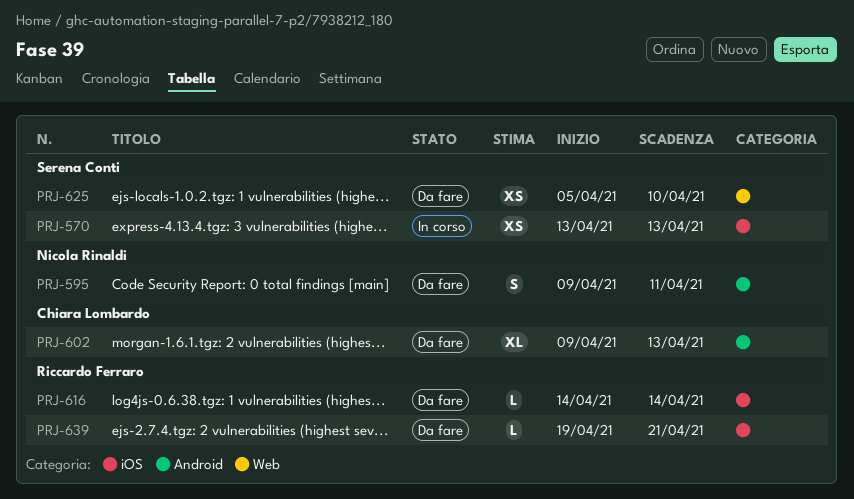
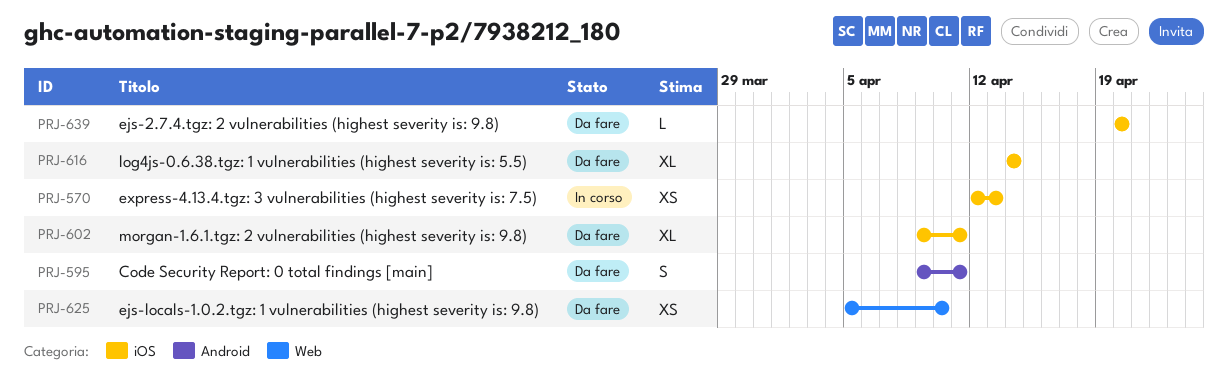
PRJ-570, start: Apr 13 -> Apr 12
PRJ-602, label: Android -> iOS
PRJ-602, due: Apr 13 -> Apr 11
PRJ-616, estimate: L -> XL
PRJ-639, start: Apr 19 -> Apr 20
PRJ-639, due: Apr 21 -> Apr 20

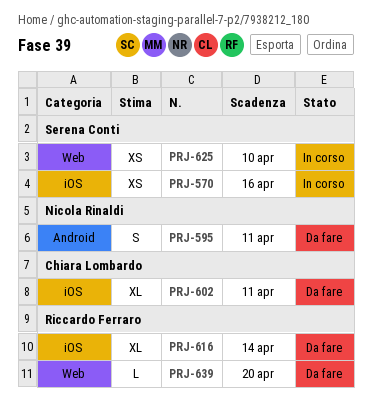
PRJ-570, due: Apr 13 -> Apr 16
PRJ-625, status: Da fare -> In corso
PRJ-639, label: iOS -> Web

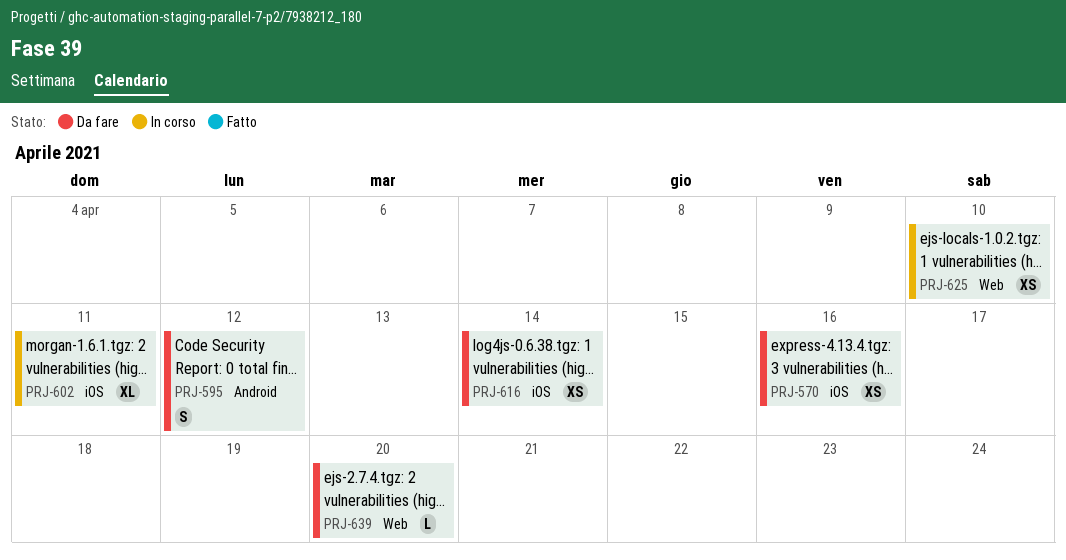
PRJ-570, status: In corso -> Da fare
PRJ-595, due: Apr 11 -> Apr 12
PRJ-602, status: Da fare -> In corso
PRJ-616, estimate: XL -> XS

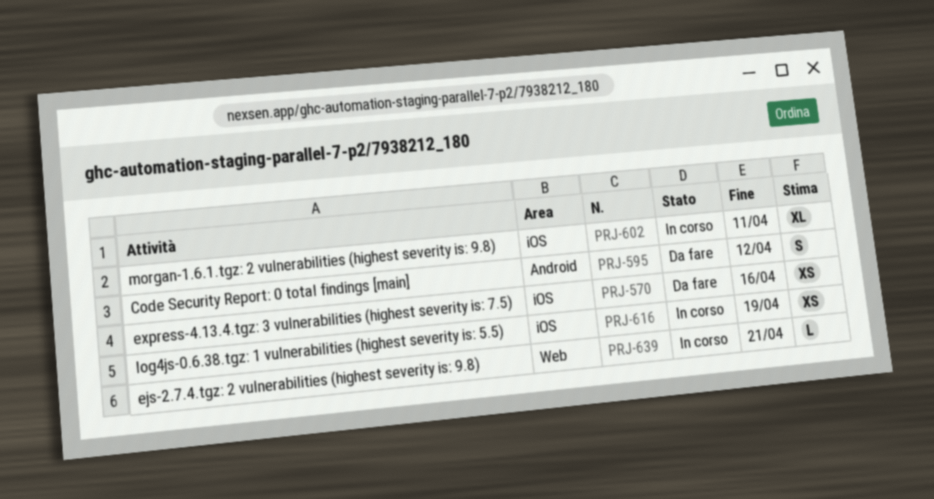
PRJ-616, status: Da fare -> In corso
PRJ-616, due: Apr 14 -> Apr 19
PRJ-625: present -> none
PRJ-639, status: Da fare -> In corso
PRJ-639, due: Apr 20 -> Apr 21

